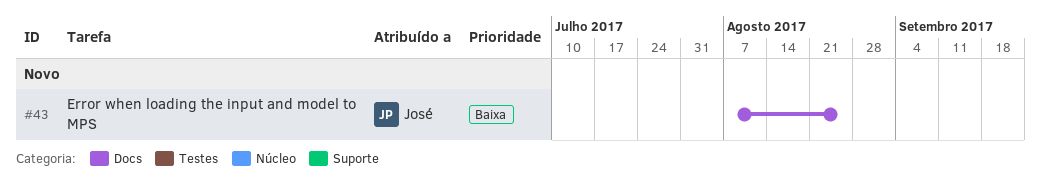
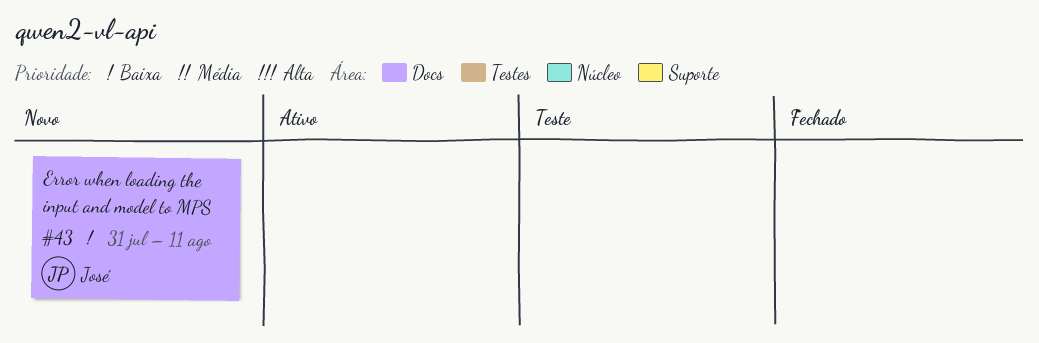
#43, start: Aug 7 -> Jul 31
#43, due: Aug 25 -> Aug 11

